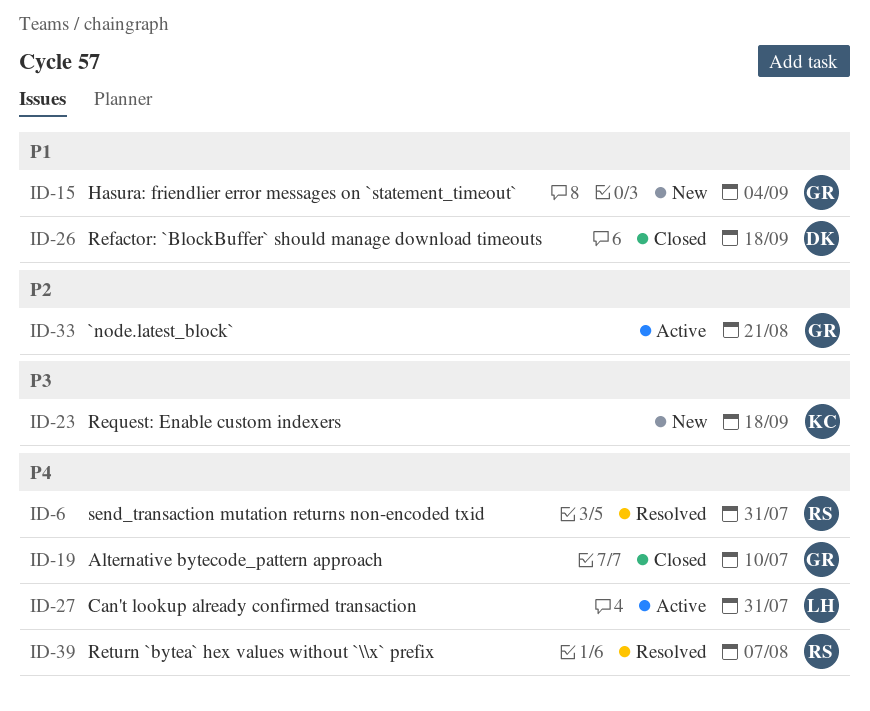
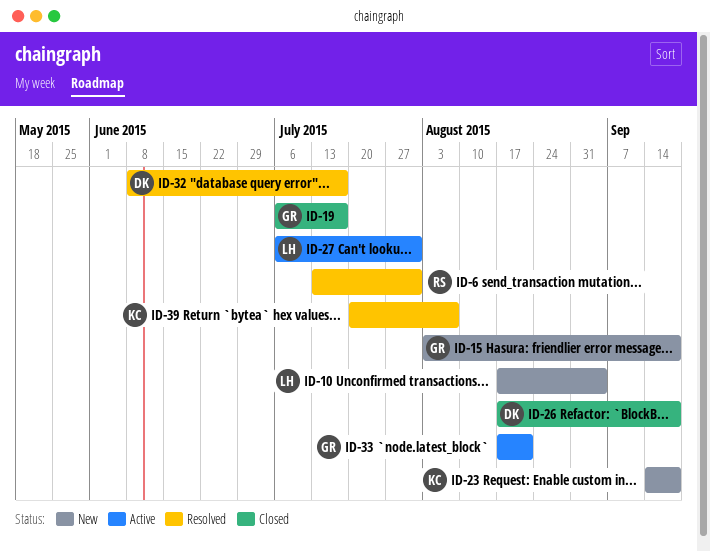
ID-10: none -> present
ID-15, due: Sep 4 -> Sep 18
ID-19, due: Jul 10 -> Jul 17
ID-32: none -> present
ID-39, owner: RS -> KC

